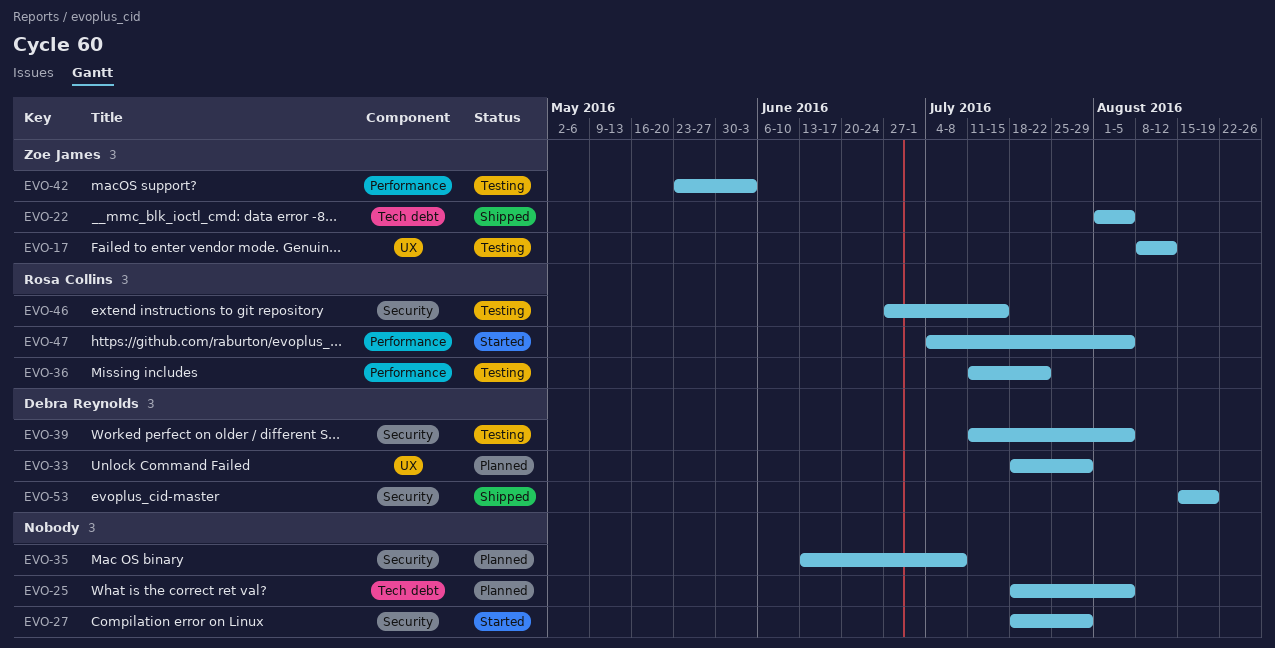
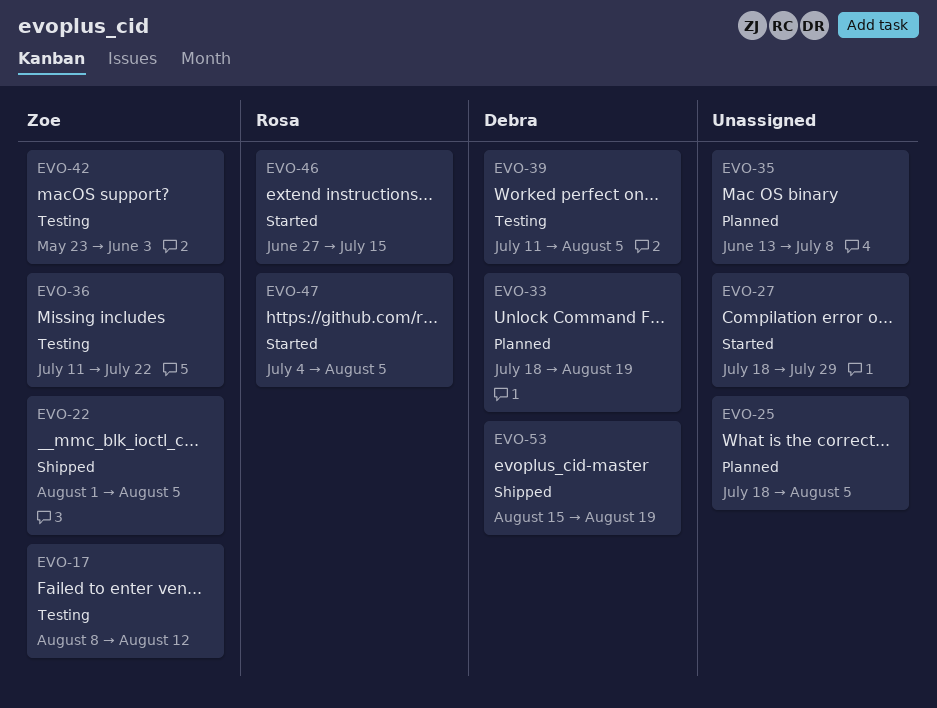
EVO-33, due: Jul 29 -> Aug 19
EVO-36, owner: Rosa Collins -> Zoe James
EVO-46, status: Testing -> Started

